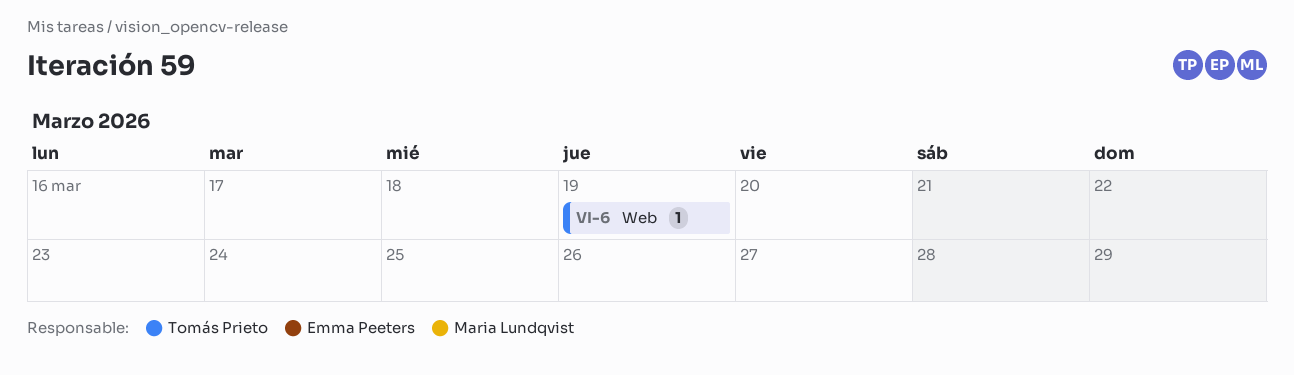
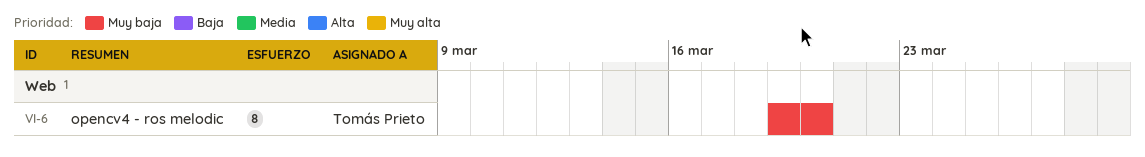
VI-6, estimate: 1 -> 8
VI-6, due: Mar 19 -> Mar 20

